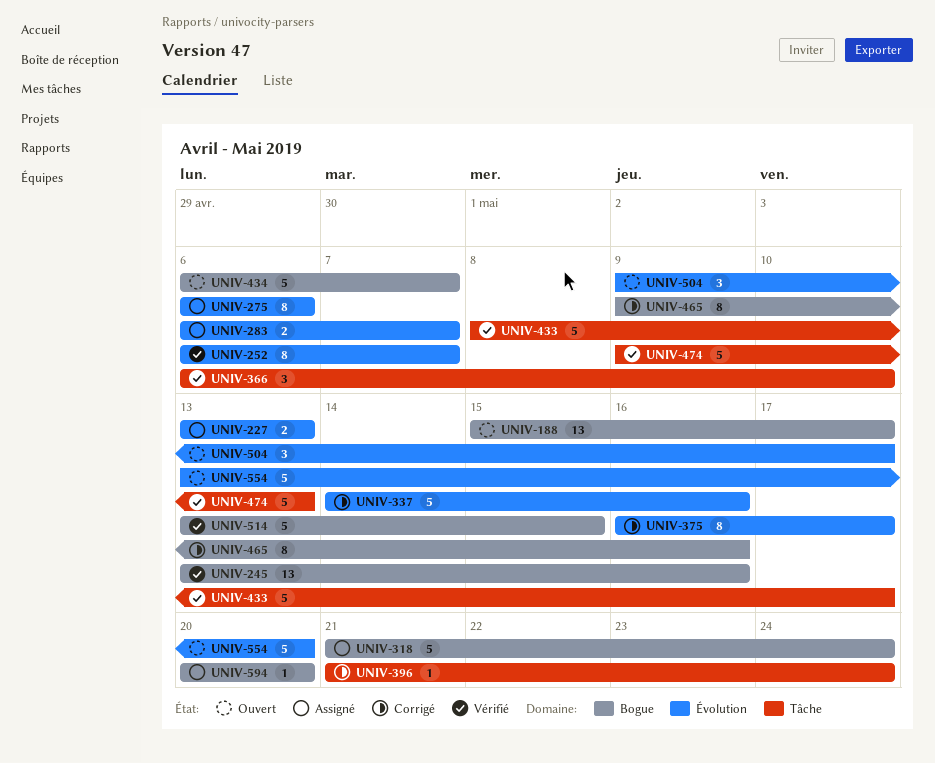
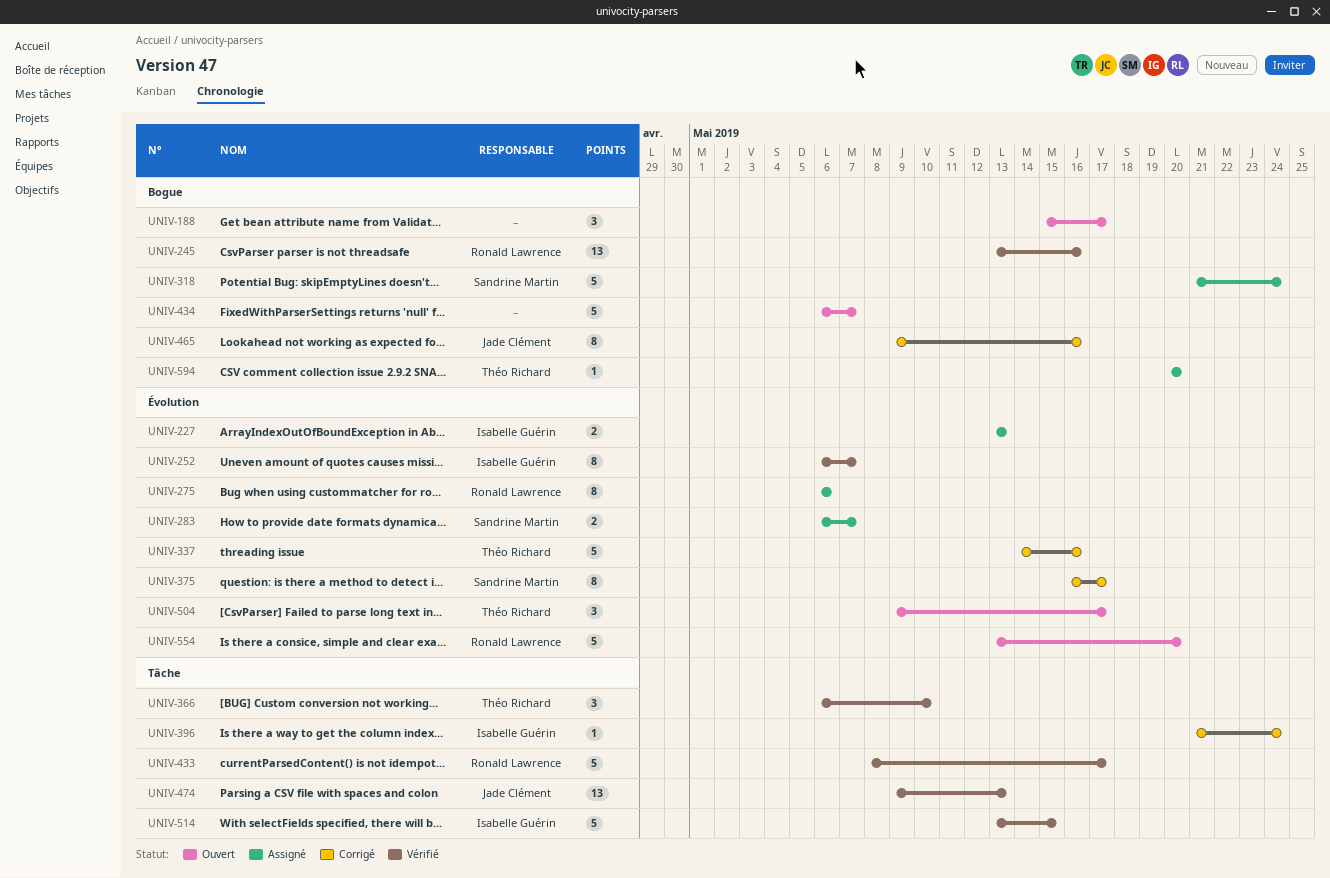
UNIV-188, estimate: 13 -> 3
UNIV-474, estimate: 5 -> 13
UNIV-514, label: Bogue -> Tâche

